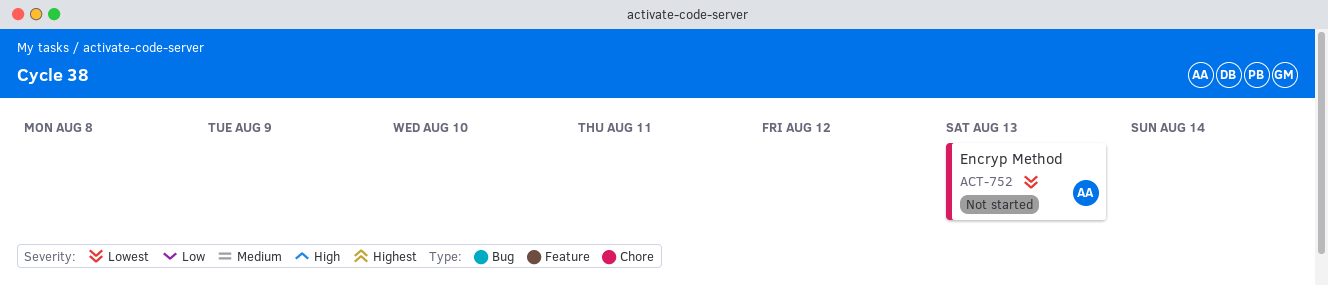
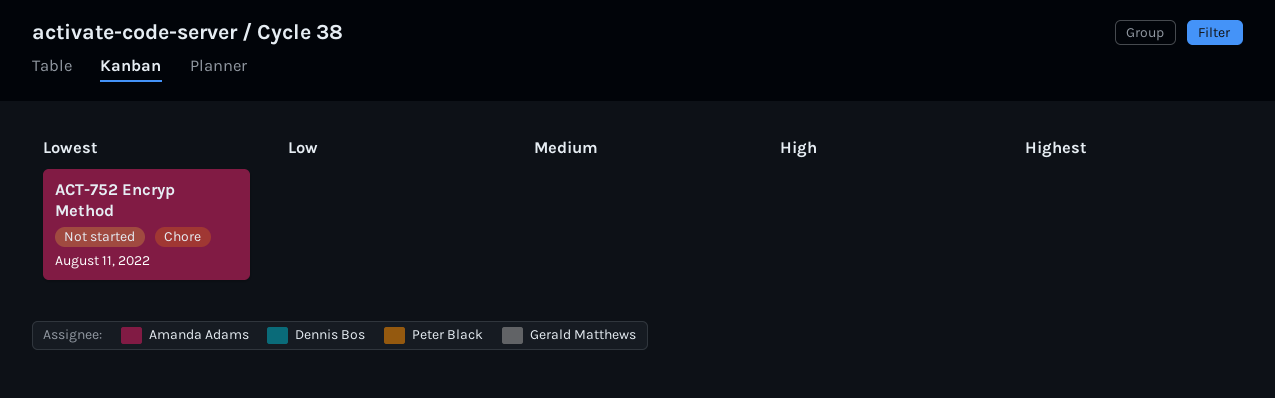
ACT-752, due: Aug 13 -> Aug 11

